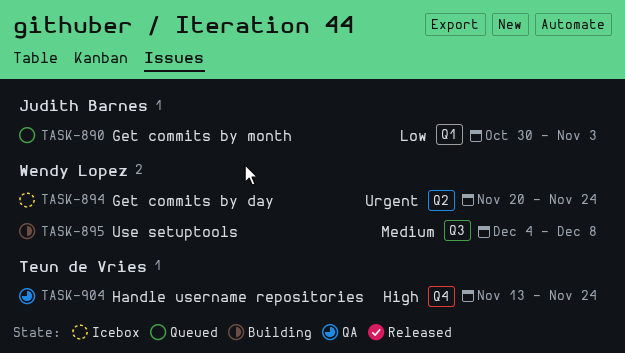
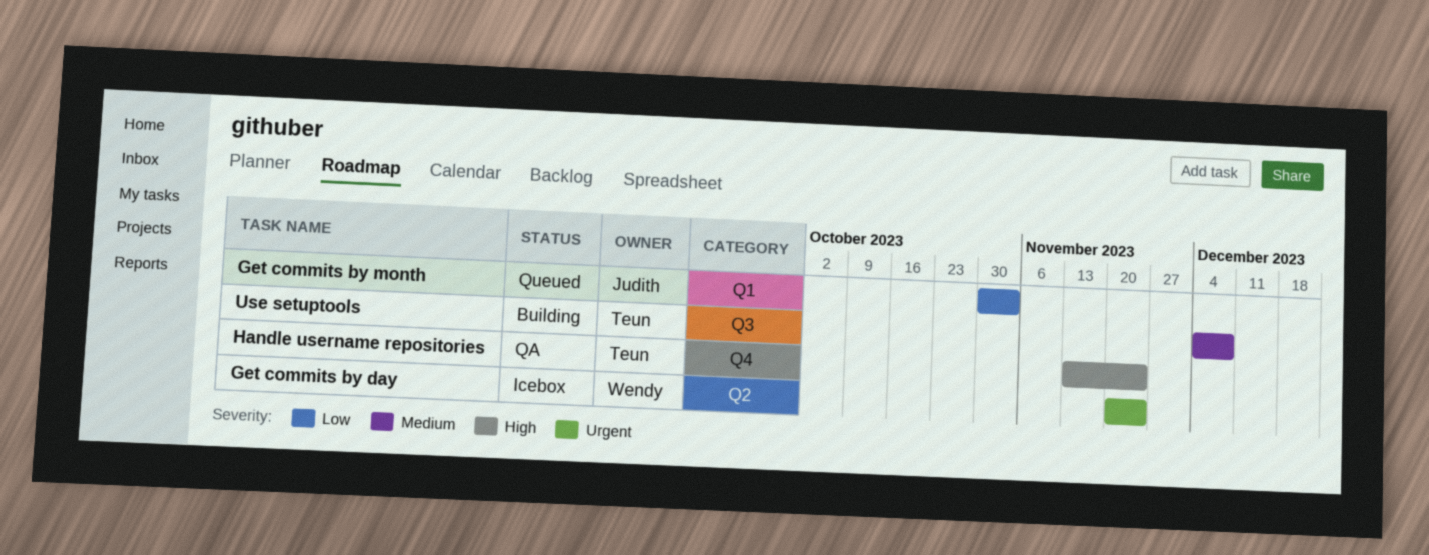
Use setuptools, owner: Wendy Lopez -> Teun de Vries

